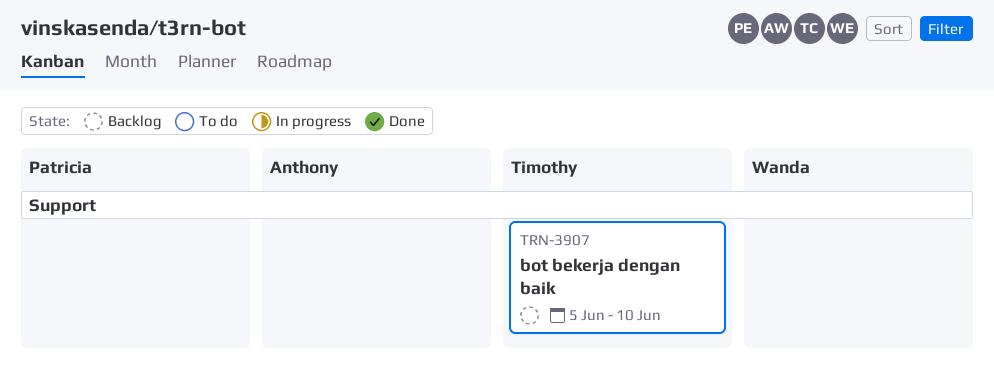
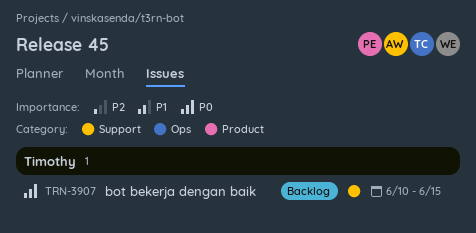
TRN-3907, start: Jun 5 -> Jun 10
TRN-3907, due: Jun 10 -> Jun 15

